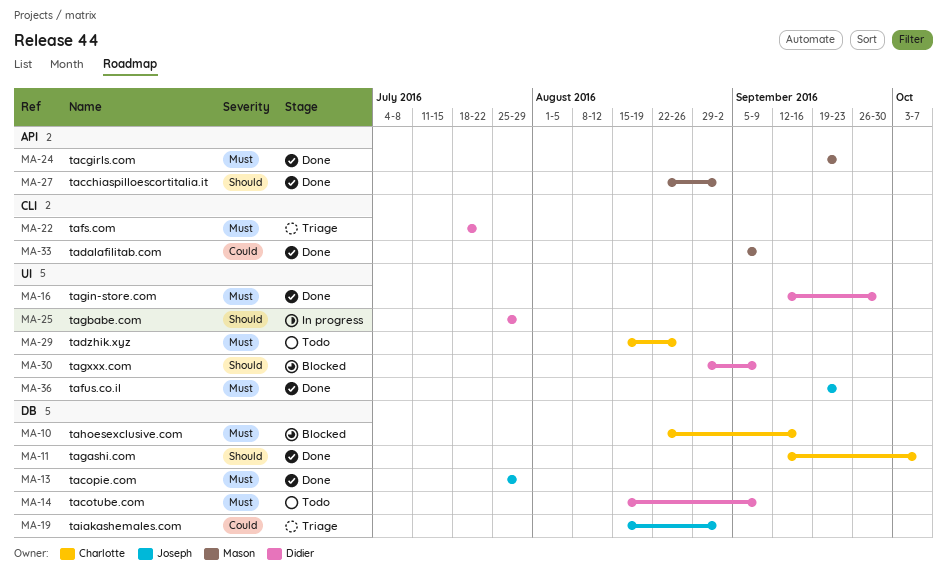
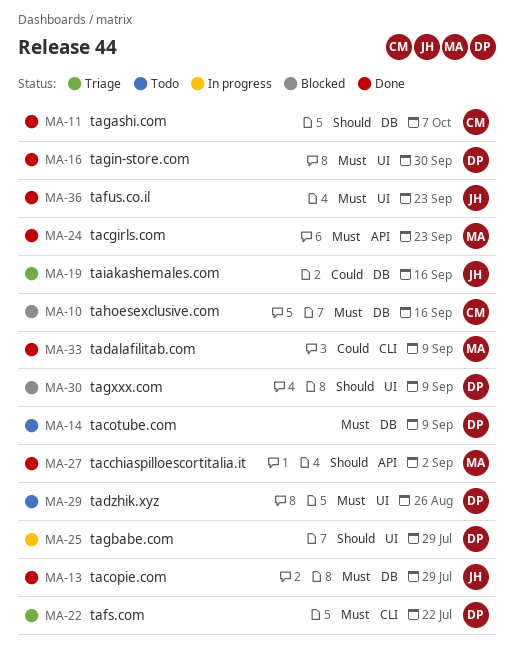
MA-19, due: Sep 2 -> Sep 16
MA-29, owner: Charlotte -> Didier

